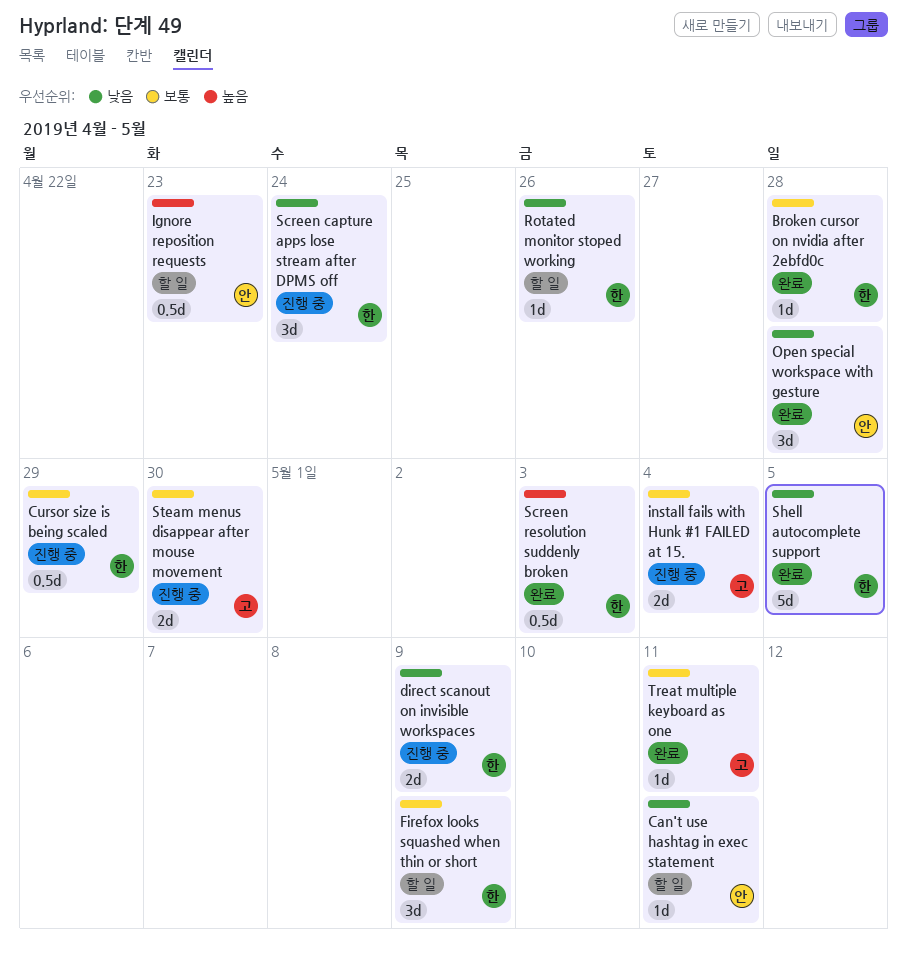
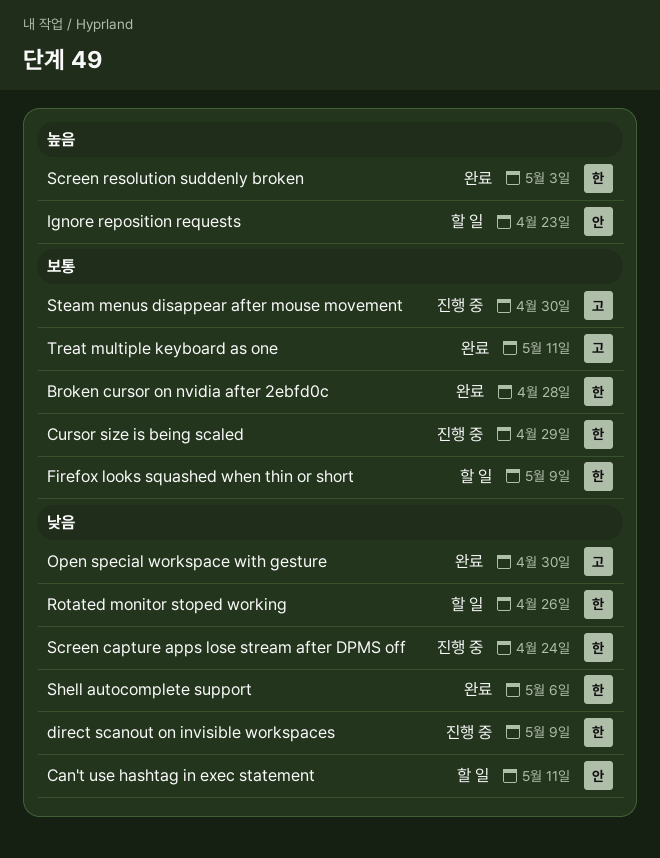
install fails with Hunk #1 FAILED at 15.: present -> none
Open special workspace with gesture, owner: 안 -> 고
Open special workspace with gesture, due: Apr 28 -> Apr 30
Shell autocomplete support, due: May 5 -> May 6

